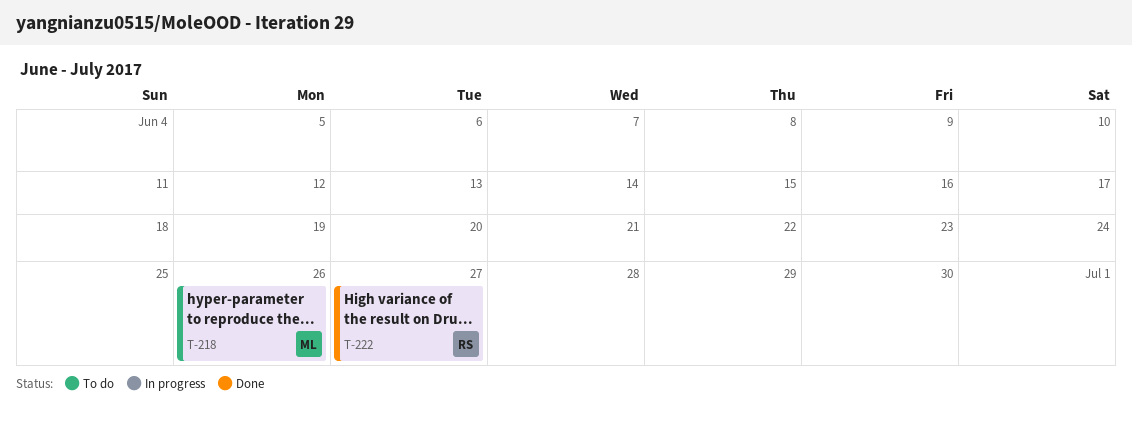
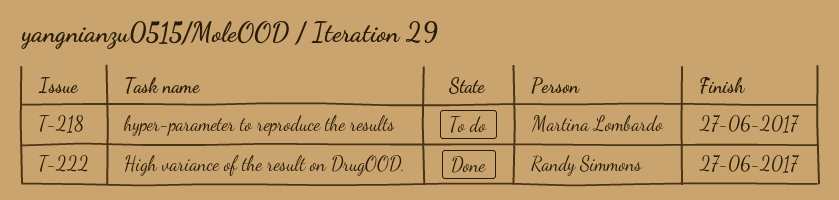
T-218, due: Jun 26 -> Jun 27

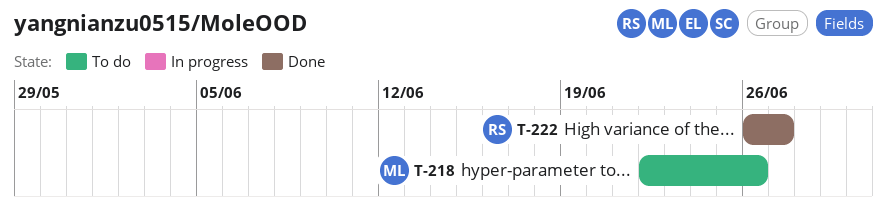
T-218, due: Jun 27 -> Jun 26

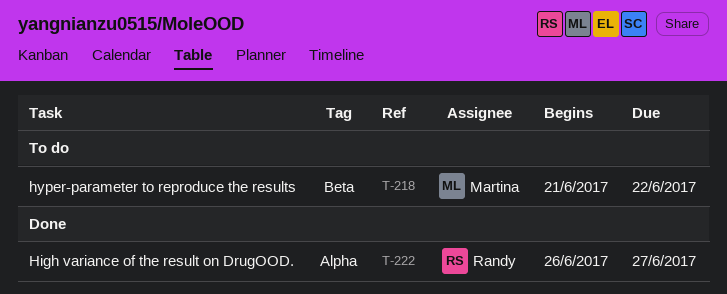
T-218, start: Jun 22 -> Jun 21
T-218, due: Jun 26 -> Jun 22

